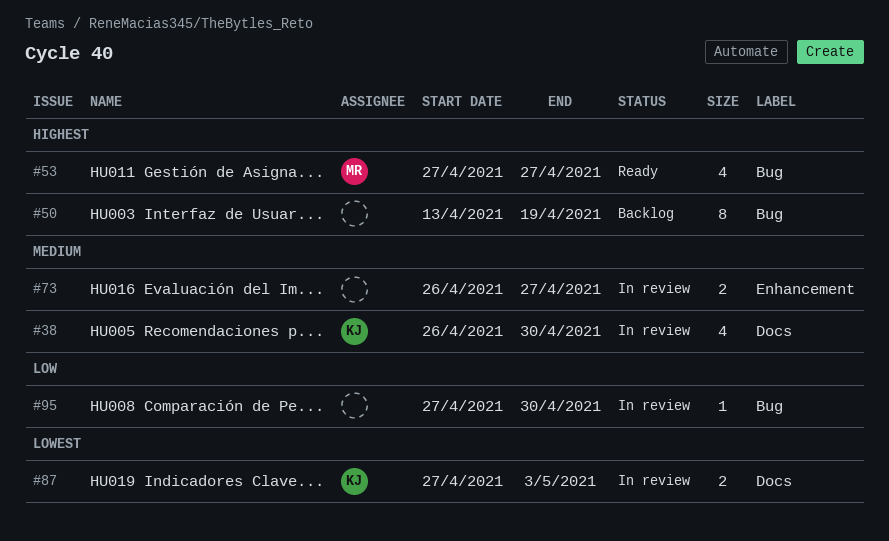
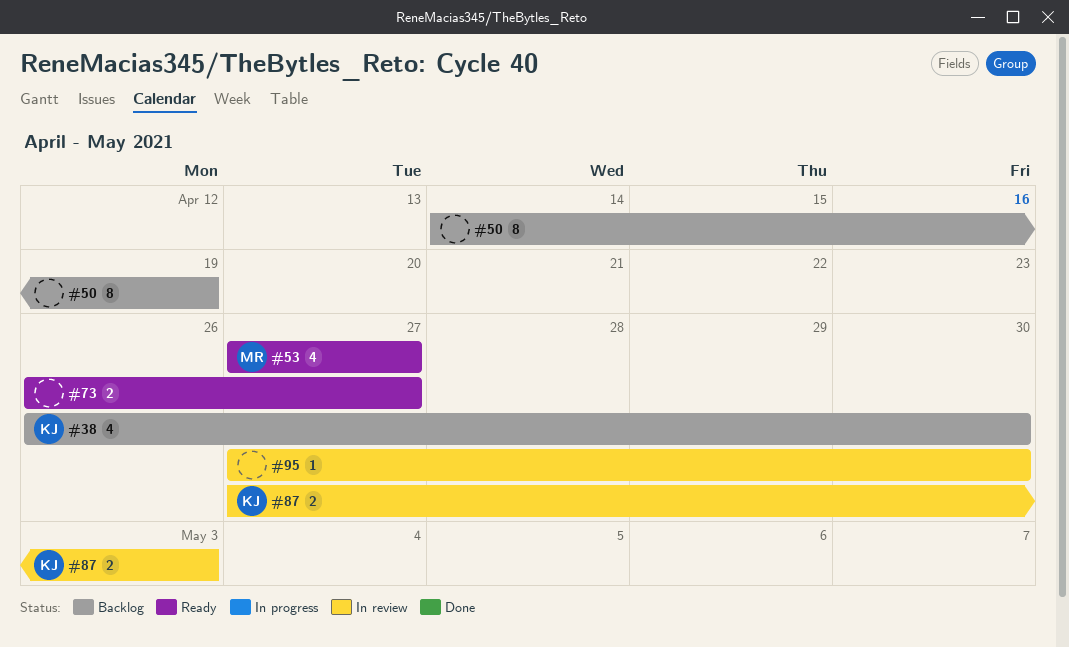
#38, status: In review -> Backlog
#50, start: Apr 13 -> Apr 14
#73, status: In review -> Ready

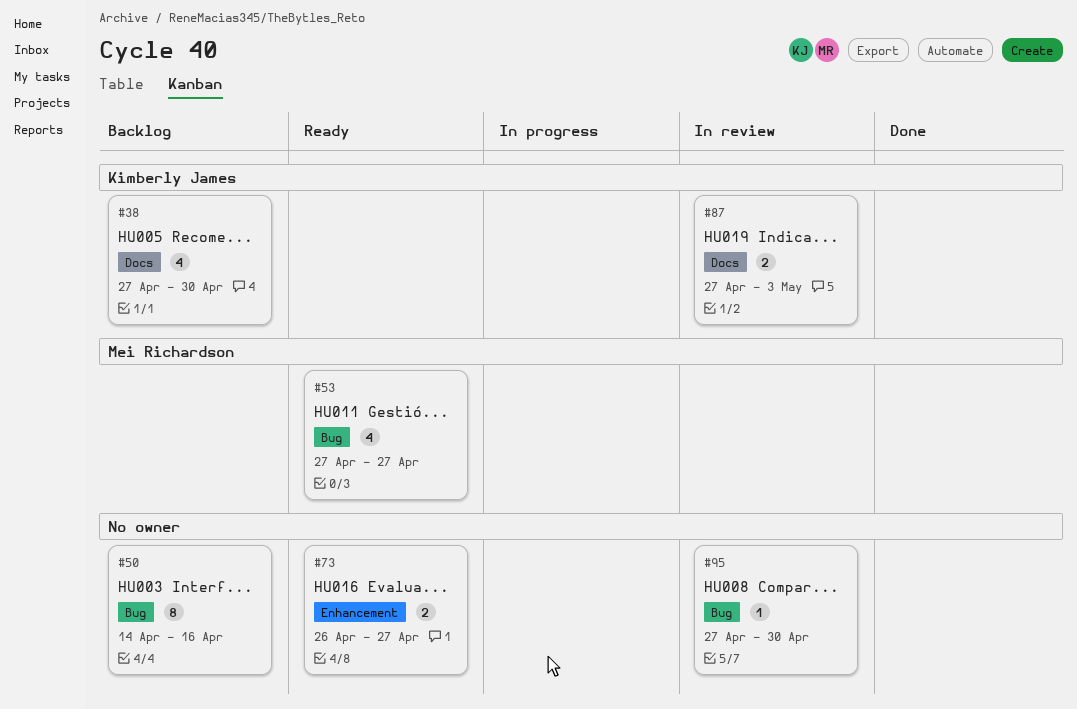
#38, start: Apr 26 -> Apr 27
#50, due: Apr 19 -> Apr 16

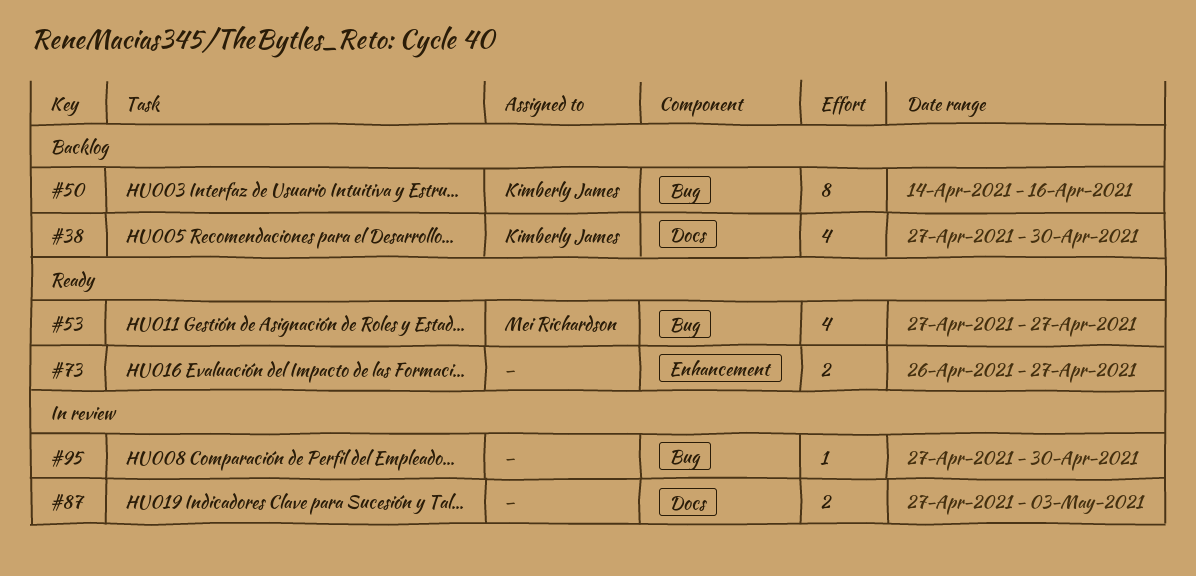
#50, owner: none -> Kimberly James
#87, owner: Kimberly James -> none

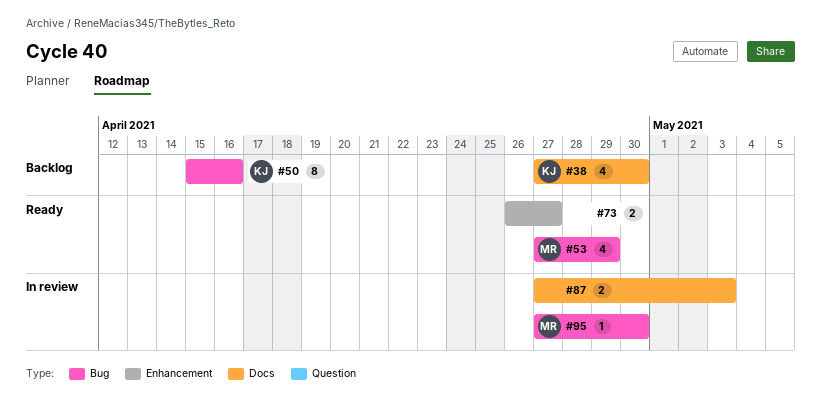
#50, start: Apr 14 -> Apr 15
#53, due: Apr 27 -> Apr 29
#95, owner: none -> Mei Richardson

